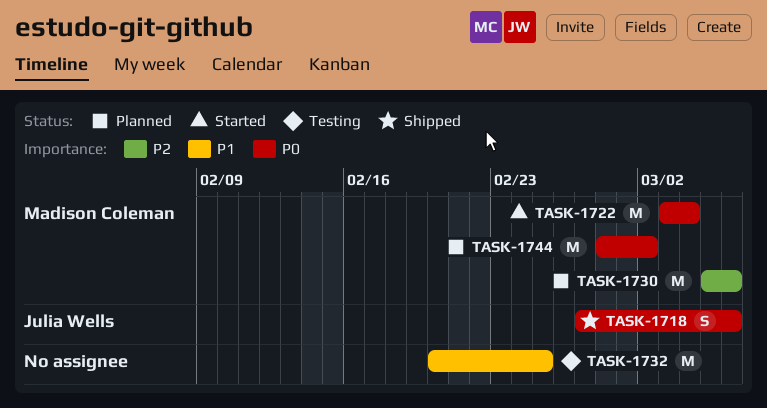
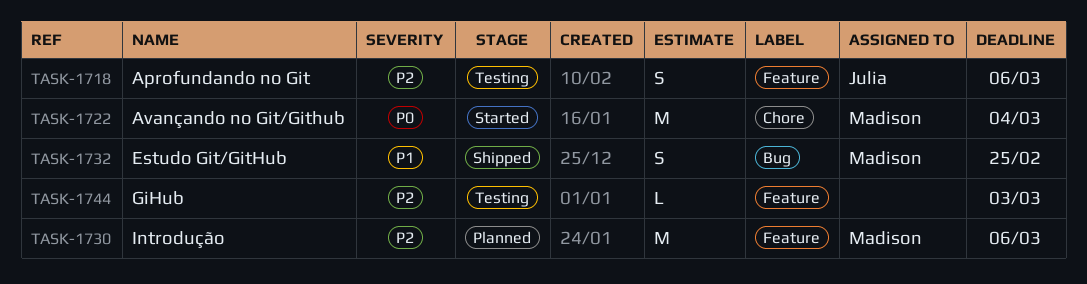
TASK-1718, status: Shipped -> Testing
TASK-1718, priority: P0 -> P2
TASK-1732, status: Testing -> Shipped
TASK-1732, owner: none -> Madison Coleman
TASK-1732, estimate: M -> S
TASK-1744, status: Planned -> Testing
TASK-1744, owner: Madison Coleman -> none
TASK-1744, priority: P0 -> P2
TASK-1744, estimate: M -> L
TASK-1744, due: Mar 2 -> Mar 3

